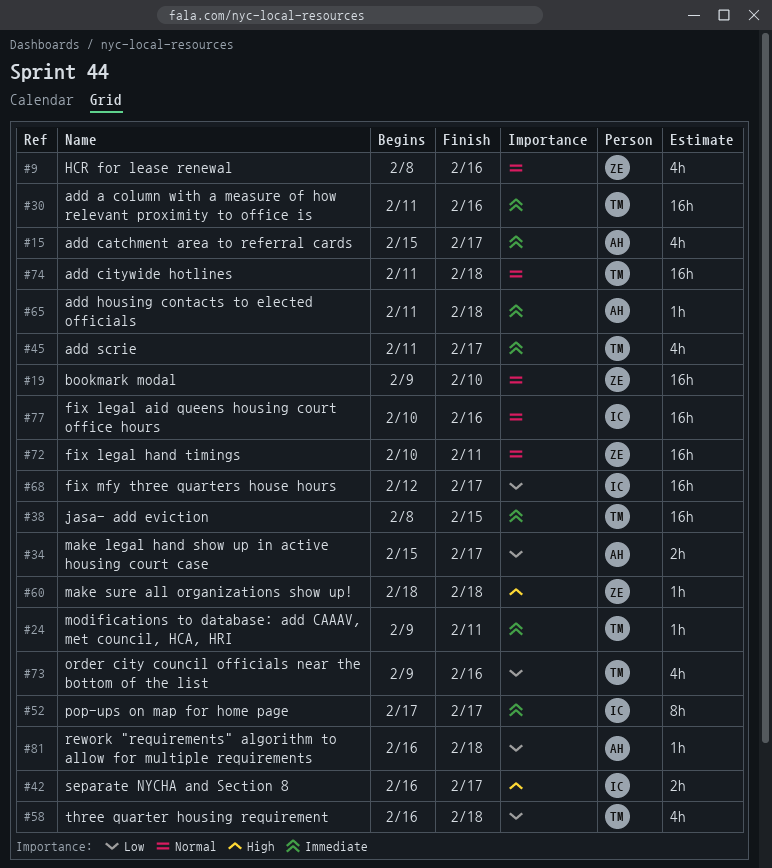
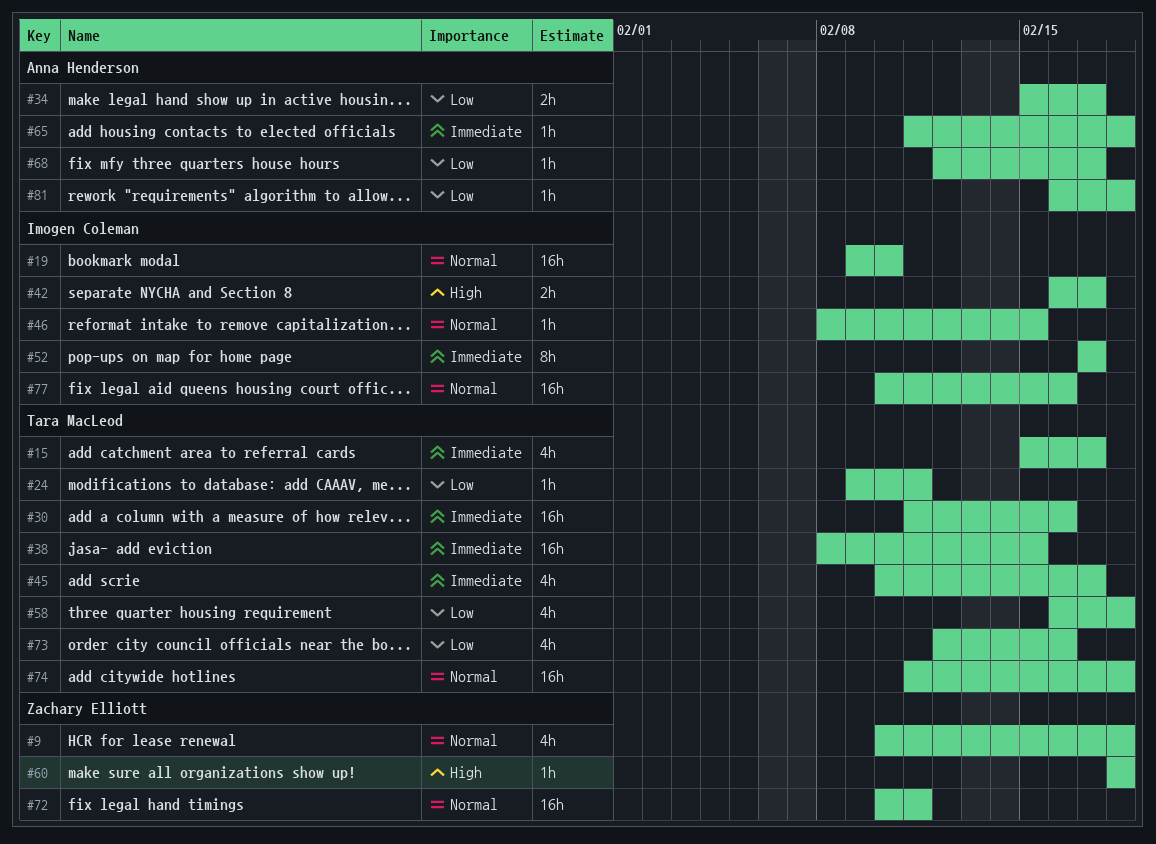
#9, start: Feb 8 -> Feb 10
#9, due: Feb 16 -> Feb 18
#15, owner: Anna Henderson -> Tara MacLeod
#19, owner: Zachary Elliott -> Imogen Coleman
#24, priority: Immediate -> Low
#45, start: Feb 11 -> Feb 10
#46: none -> present
#68, owner: Imogen Coleman -> Anna Henderson
#68, estimate: 16h -> 1h
#73, start: Feb 9 -> Feb 12

